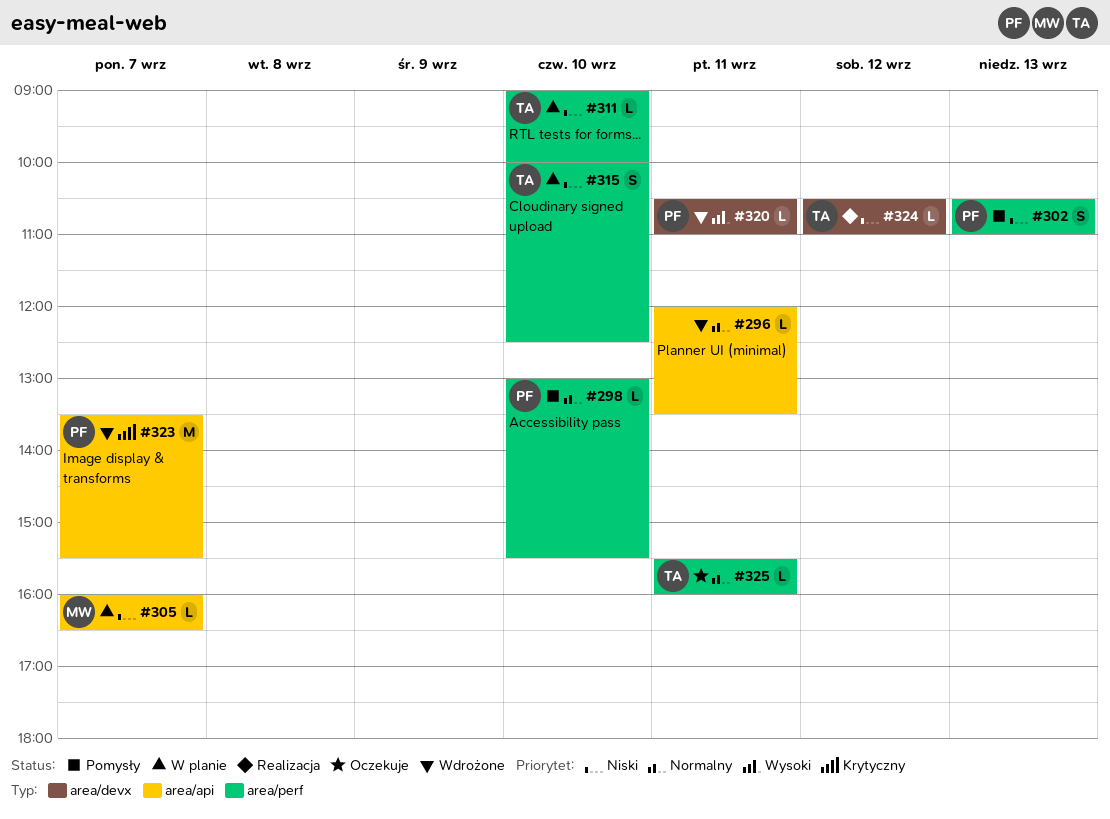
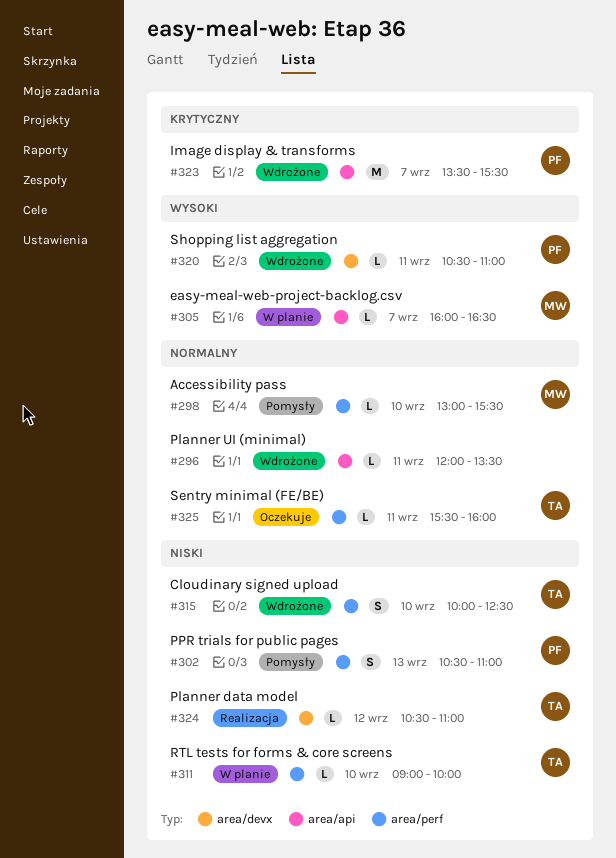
#298, owner: PF -> MW
#305, priority: Niski -> Wysoki
#315, status: W planie -> Wdrożone

